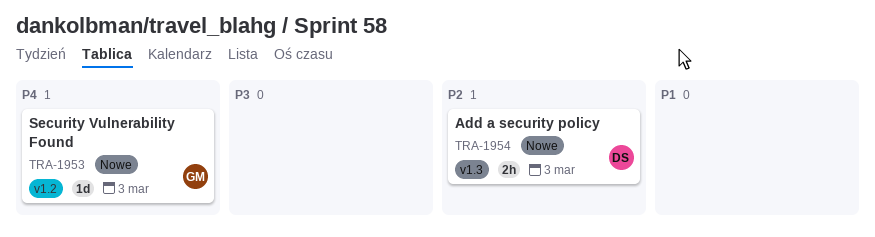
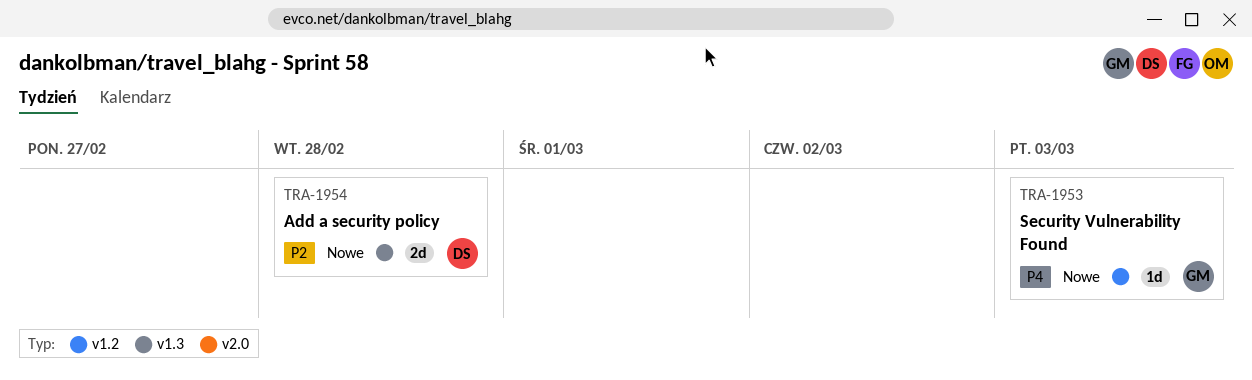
TRA-1954, estimate: 2h -> 2d
TRA-1954, due: Mar 3 -> Feb 28

